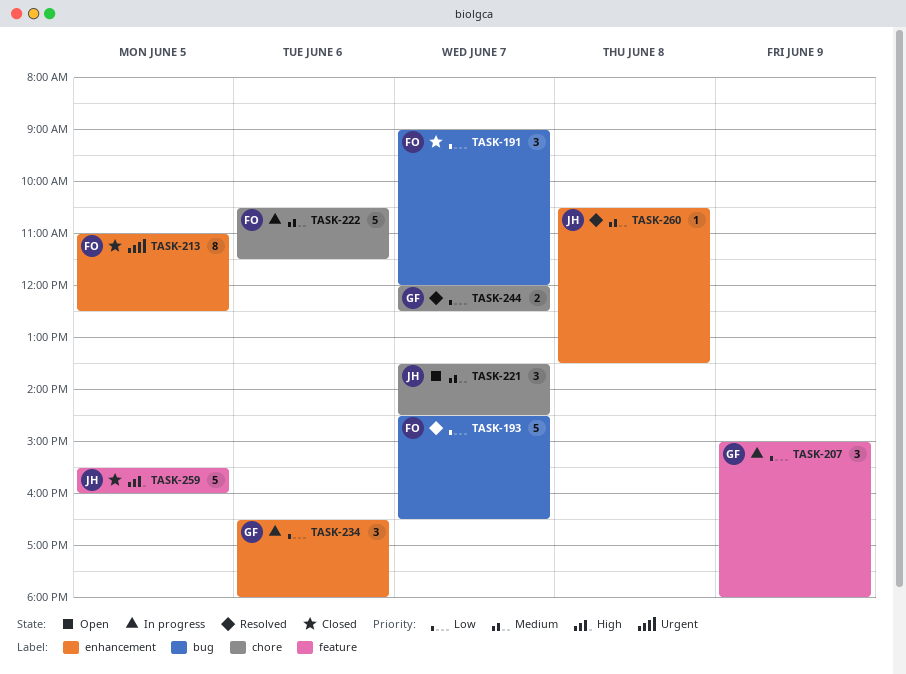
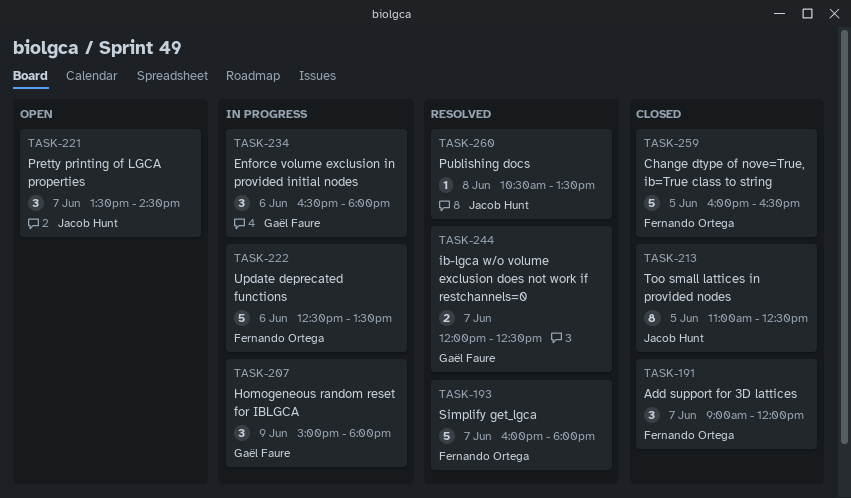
TASK-193, begins: 14:30 -> 16:00
TASK-193, ends: 16:30 -> 18:00
TASK-213, owner: Fernando Ortega -> Jacob Hunt
TASK-222, begins: 10:30 -> 12:30
TASK-222, ends: 11:30 -> 13:30
TASK-259, owner: Jacob Hunt -> Fernando Ortega
TASK-259, begins: 15:30 -> 16:00
TASK-259, ends: 16:00 -> 16:30

